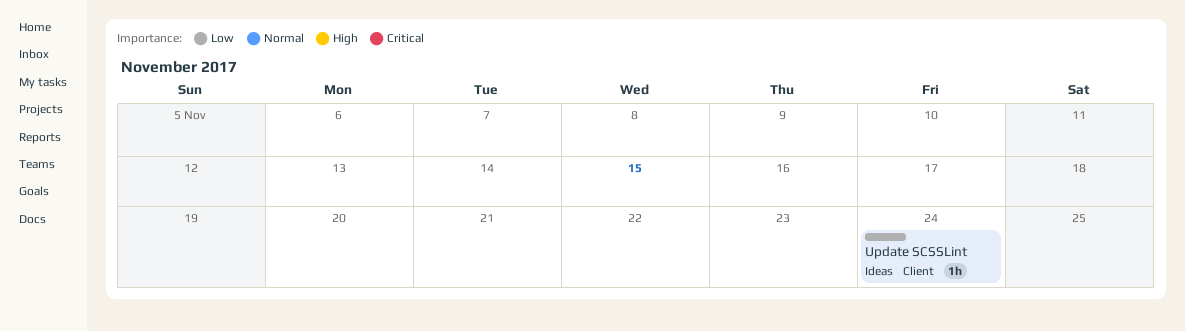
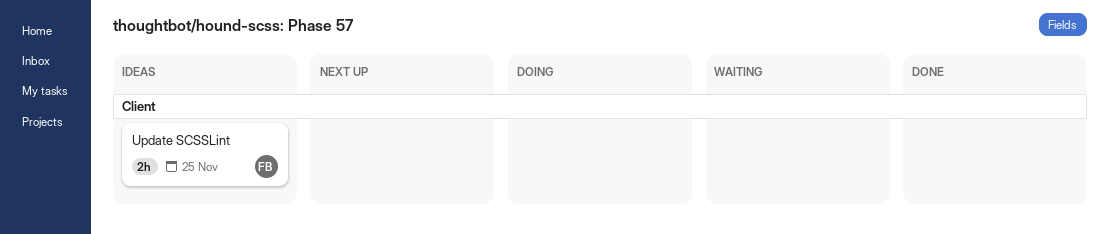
Update SCSSLint, estimate: 1h -> 2h
Update SCSSLint, due: Nov 24 -> Nov 25

